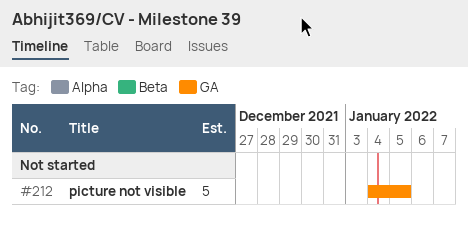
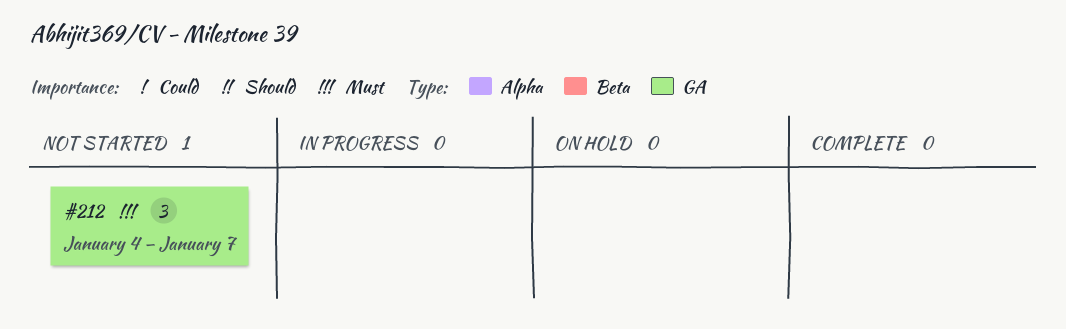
#212, estimate: 5 -> 3
#212, due: Jan 5 -> Jan 7

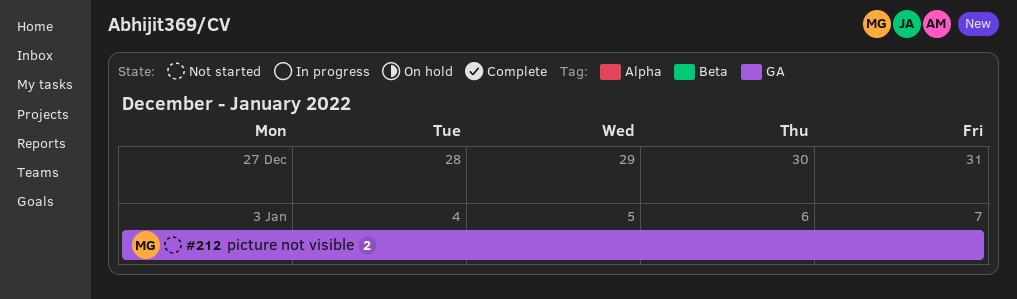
#212, estimate: 3 -> 2
#212, start: Jan 4 -> Jan 3

